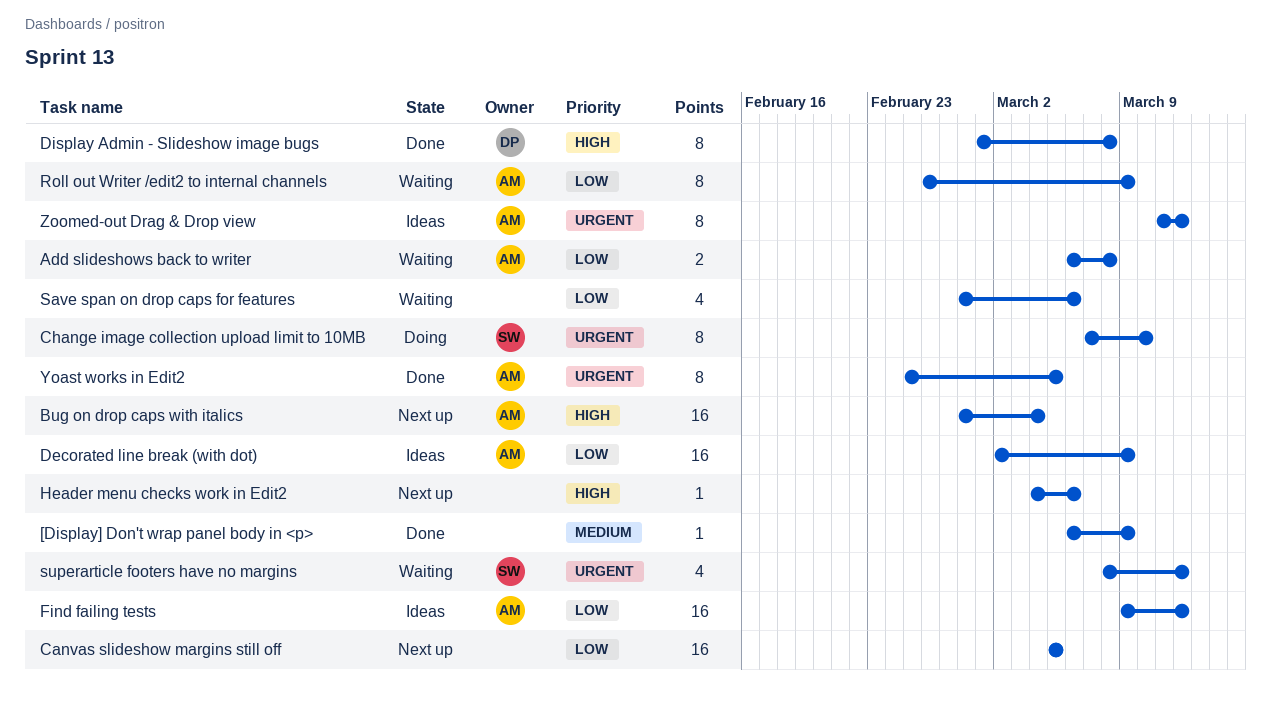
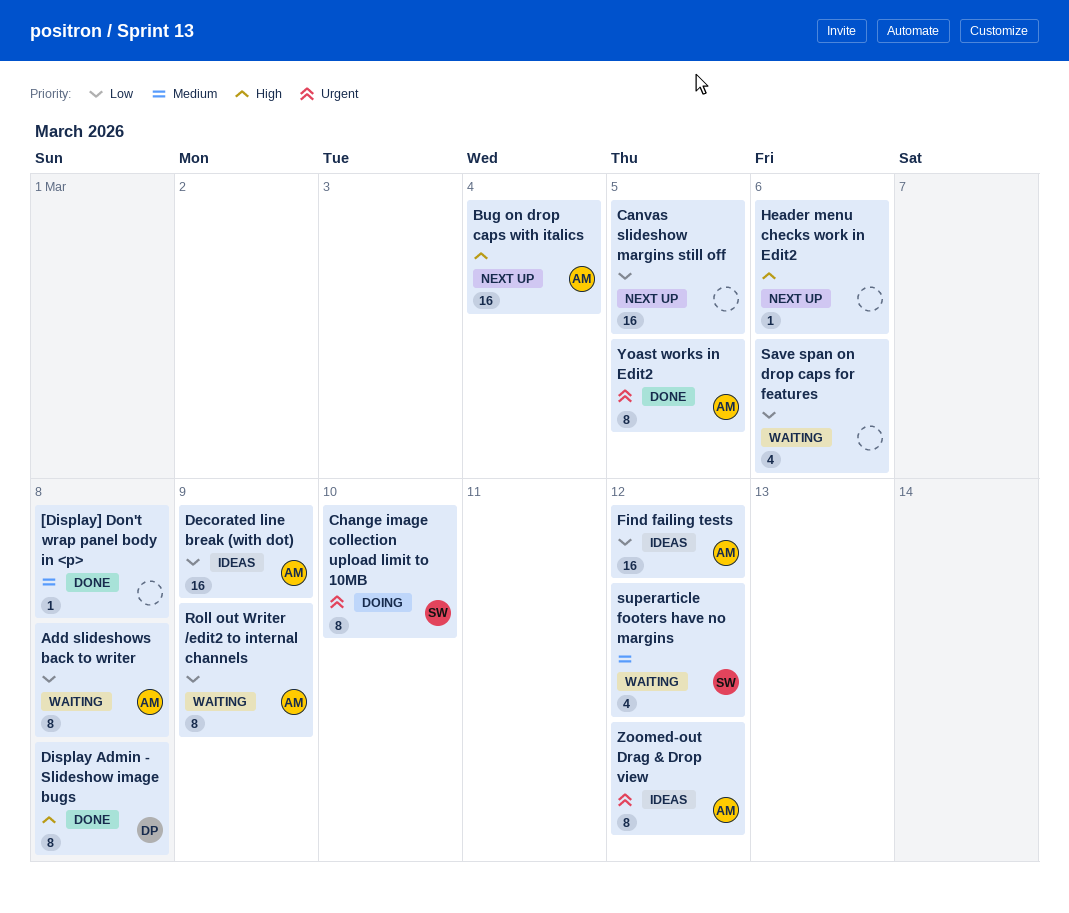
[Display] Don't wrap panel body in <p>, due: Mar 9 -> Mar 8
Add slideshows back to writer, estimate: 2 -> 8
superarticle footers have no margins, priority: Urgent -> Medium

